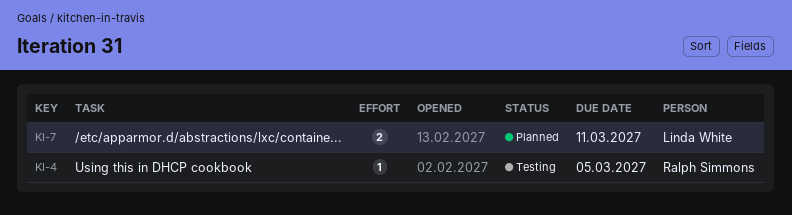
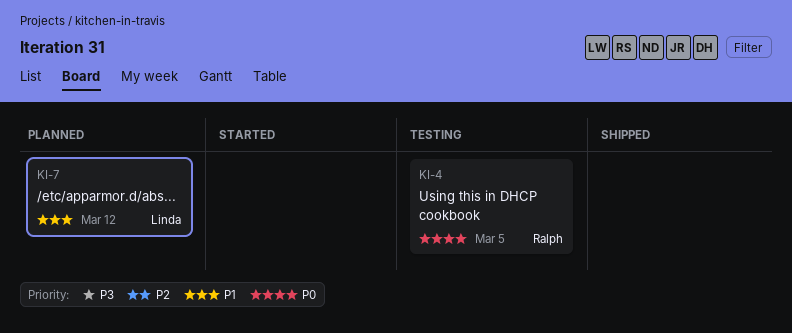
KI-7, due: Mar 11 -> Mar 12

